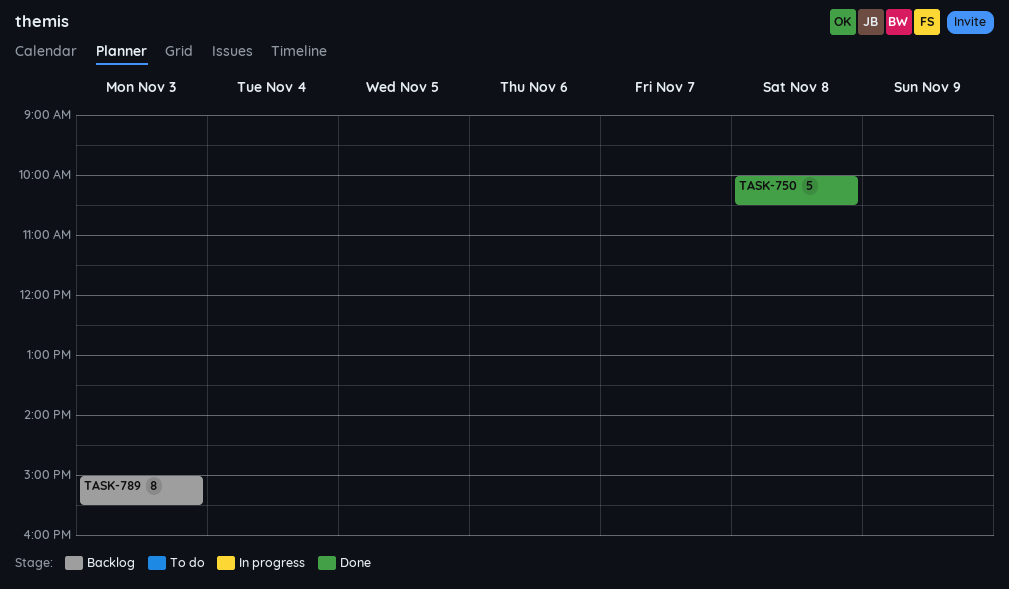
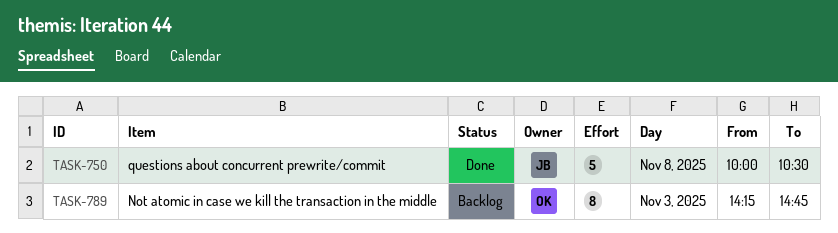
TASK-789, begins: 15:00 -> 14:15
TASK-789, ends: 15:30 -> 14:45

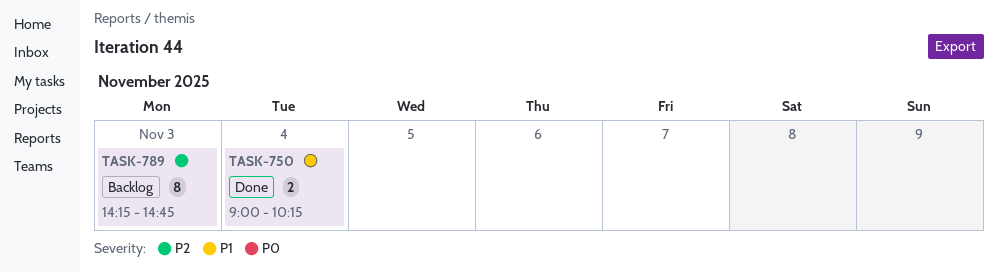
TASK-750, estimate: 5 -> 2
TASK-750, day: Nov 8 -> Nov 4
TASK-750, begins: 10:00 -> 09:00
TASK-750, ends: 10:30 -> 10:15

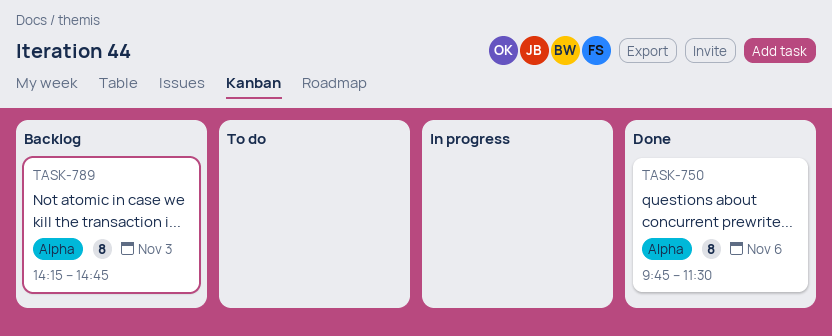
TASK-750, estimate: 2 -> 8
TASK-750, day: Nov 4 -> Nov 6
TASK-750, begins: 09:00 -> 09:45
TASK-750, ends: 10:15 -> 11:30

